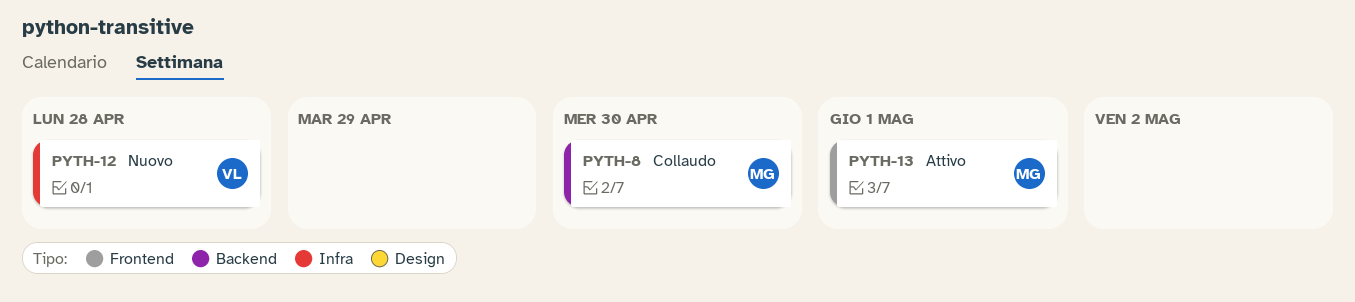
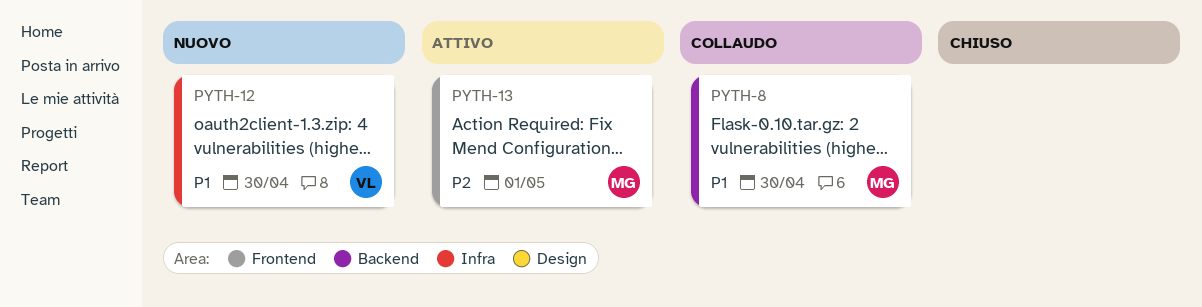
PYTH-12, due: Apr 28 -> Apr 30

